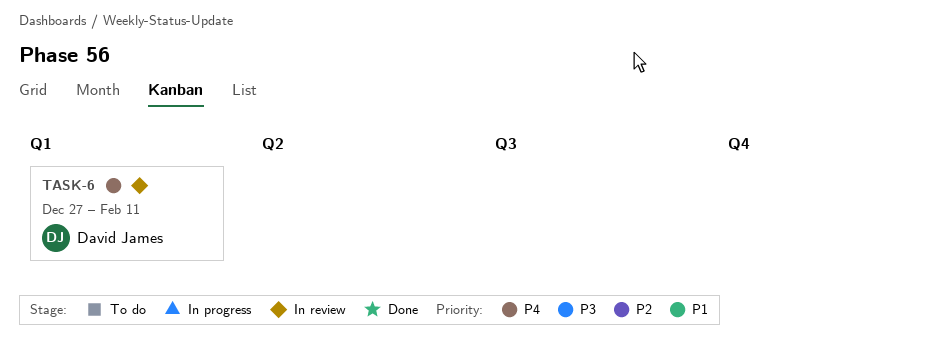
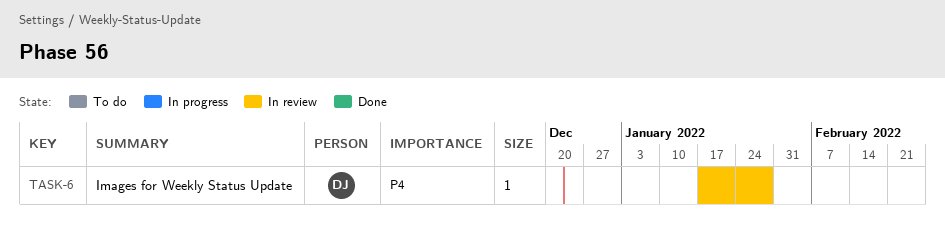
TASK-6, start: Dec 27 -> Jan 17
TASK-6, due: Feb 11 -> Jan 28

